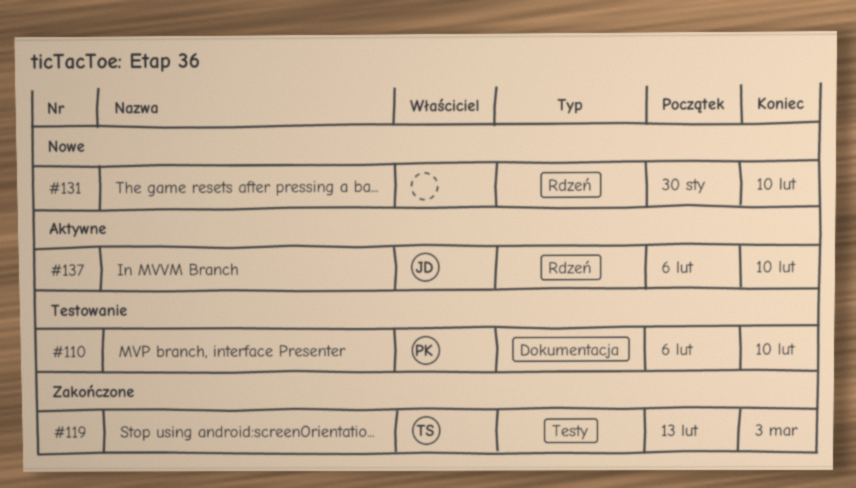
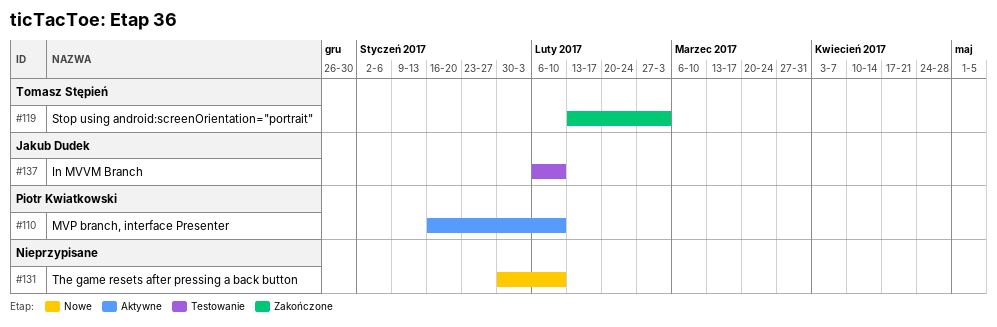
#110, status: Testowanie -> Aktywne
#110, start: Feb 6 -> Jan 16
#137, status: Aktywne -> Testowanie

